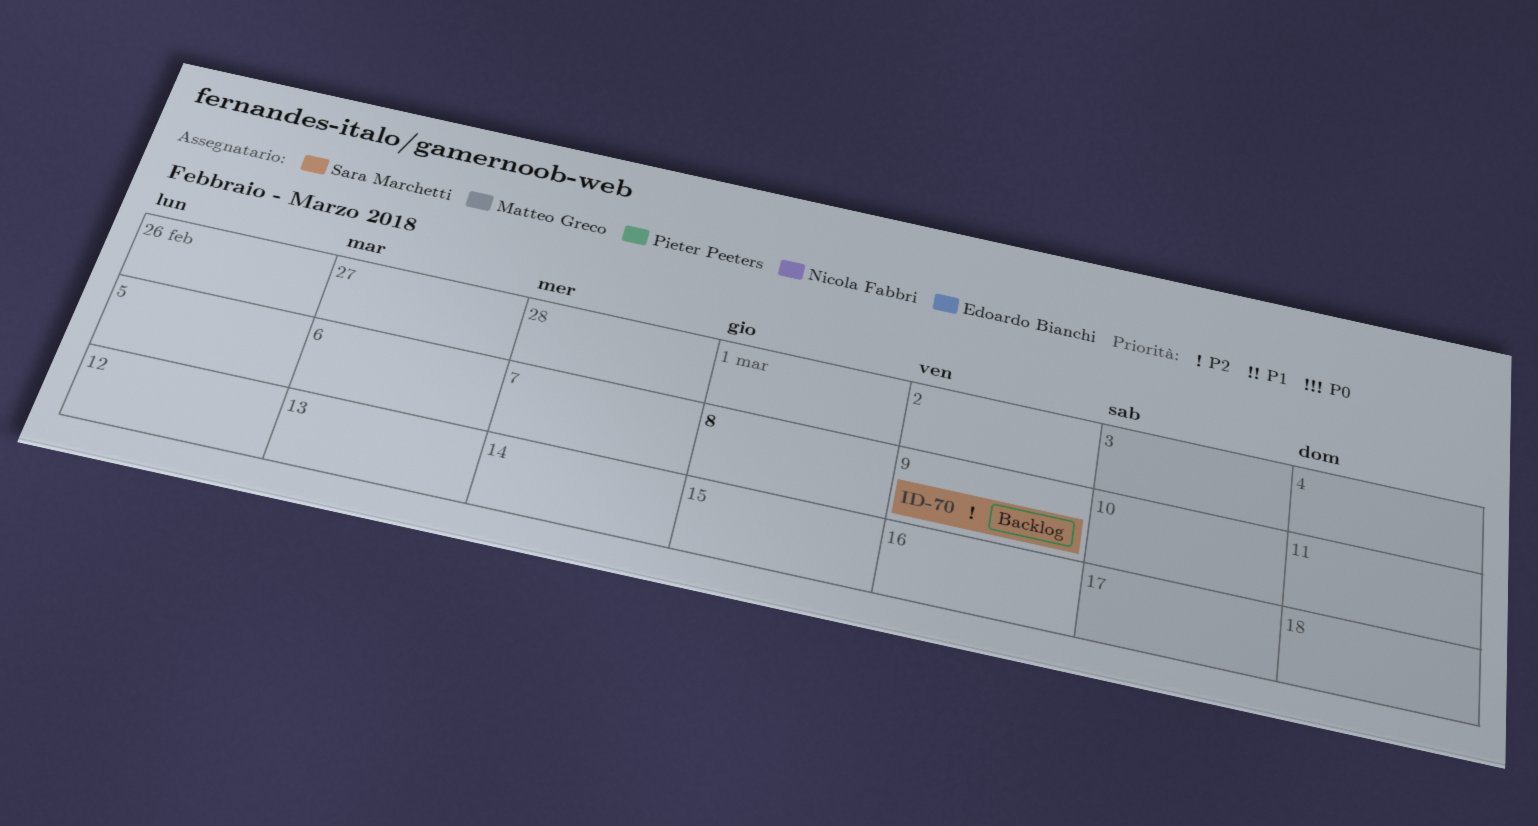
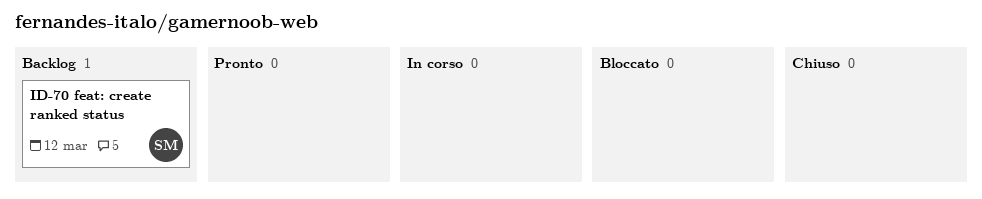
ID-70, due: Mar 9 -> Mar 12

